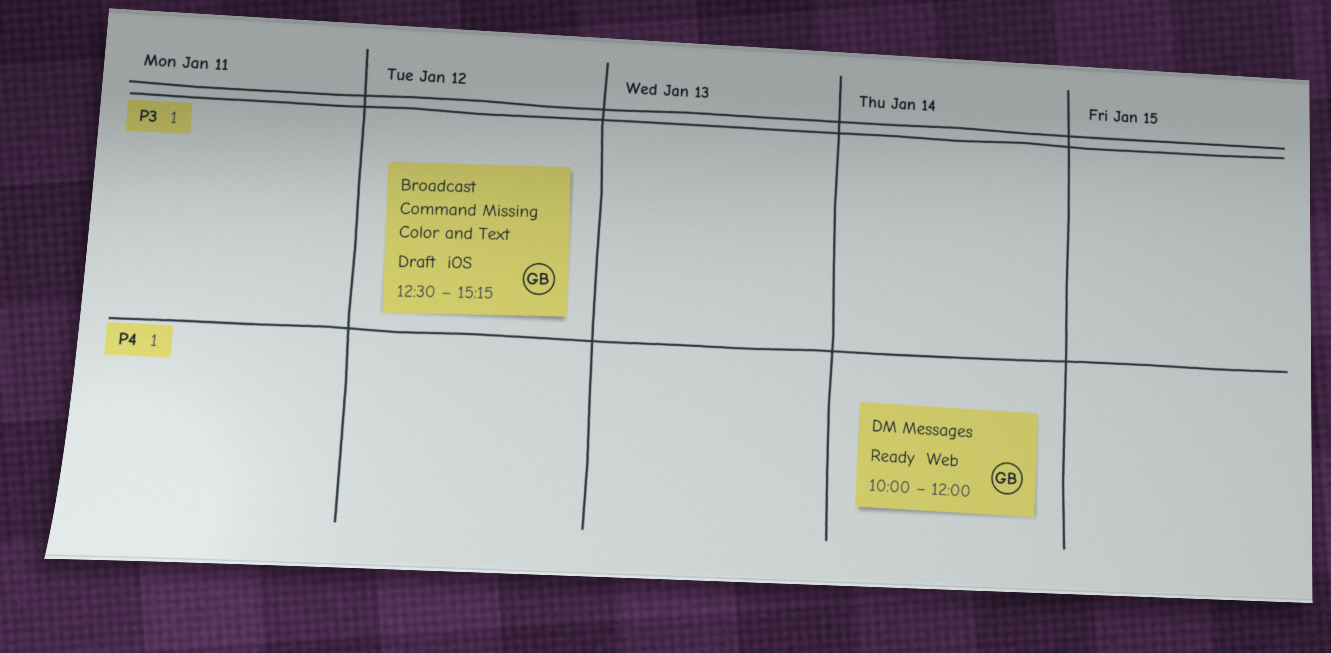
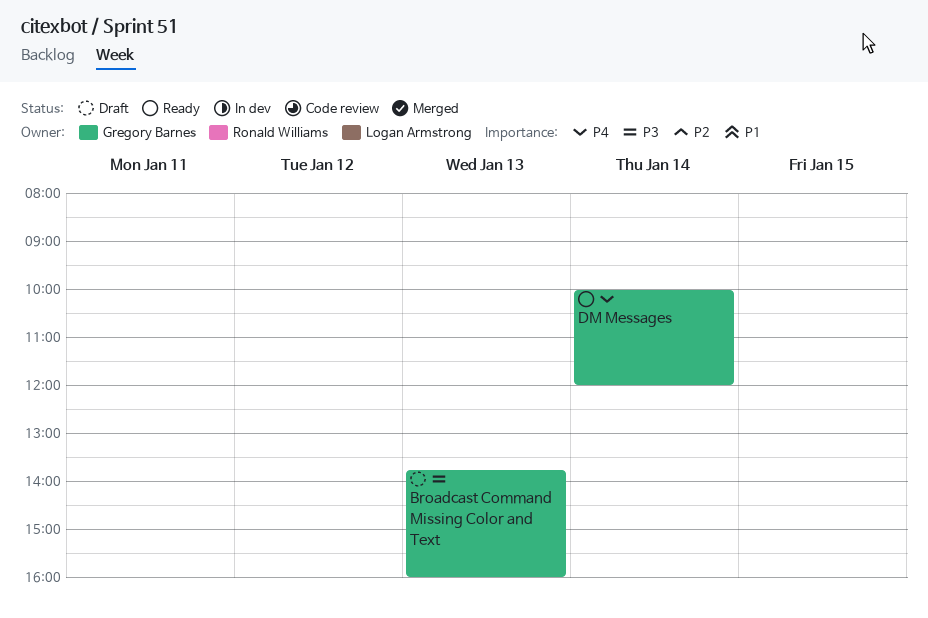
Broadcast Command Missing Color and Text, day: Jan 12 -> Jan 13
Broadcast Command Missing Color and Text, begins: 12:30 -> 13:45
Broadcast Command Missing Color and Text, ends: 15:15 -> 16:00

